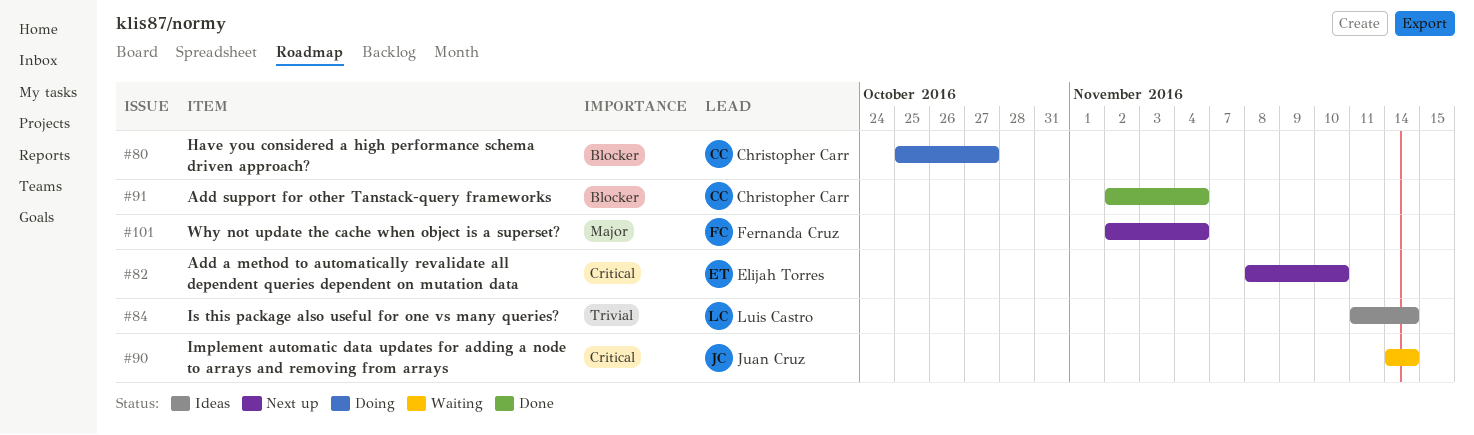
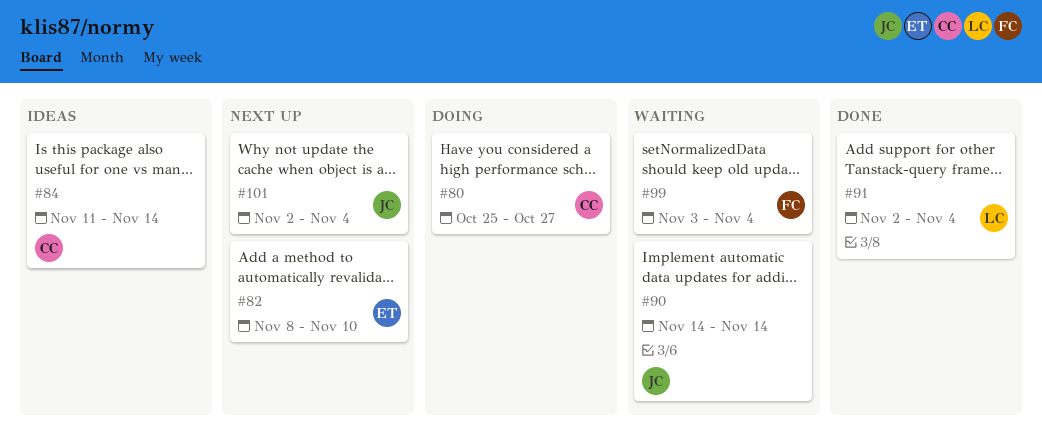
#84, owner: Luis Castro -> Christopher Carr
#91, owner: Christopher Carr -> Luis Castro
#99: none -> present
#101, owner: Fernanda Cruz -> Juan Cruz

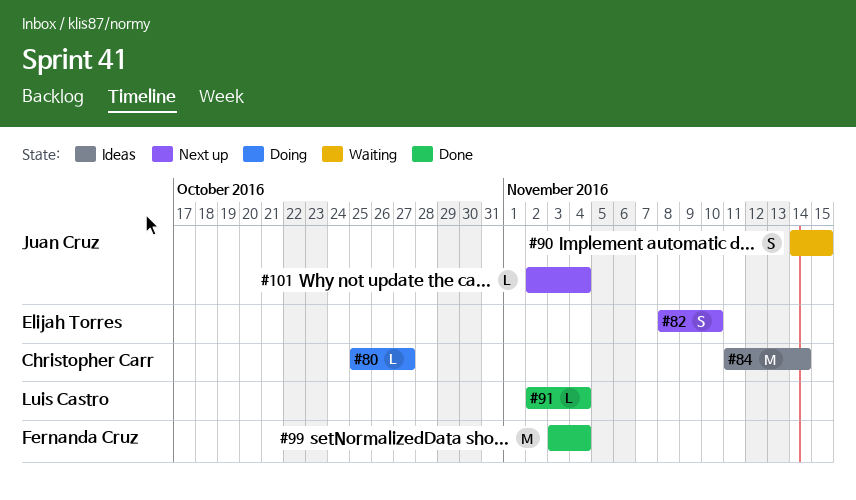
#90, due: Nov 14 -> Nov 15
#99, status: Waiting -> Done

